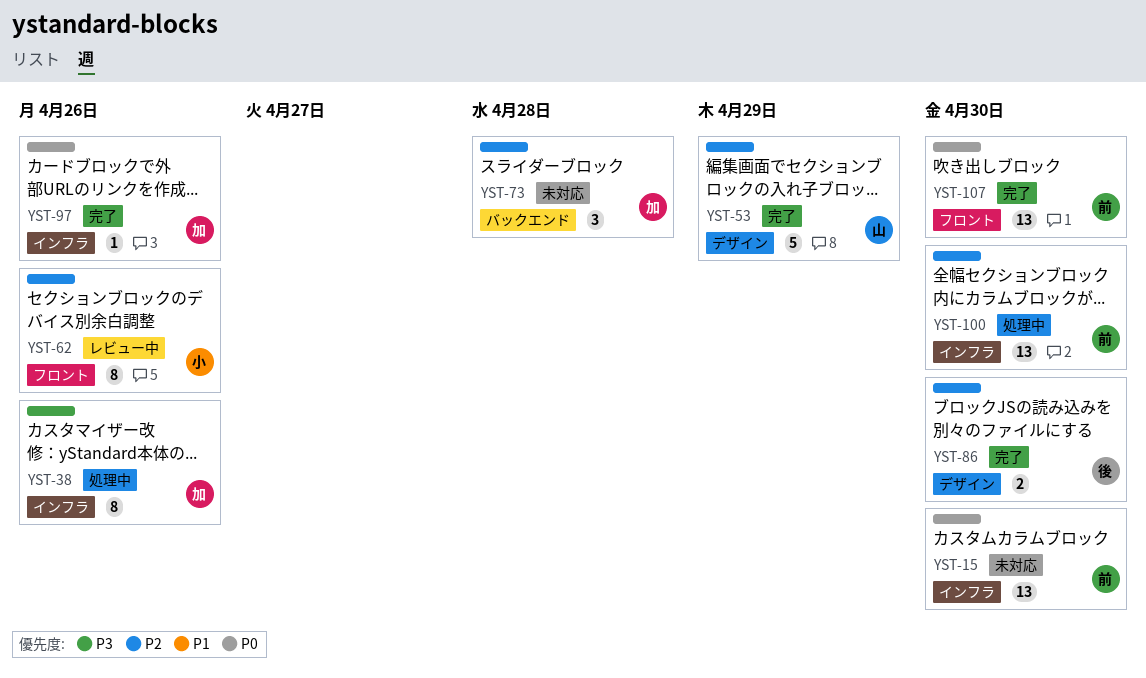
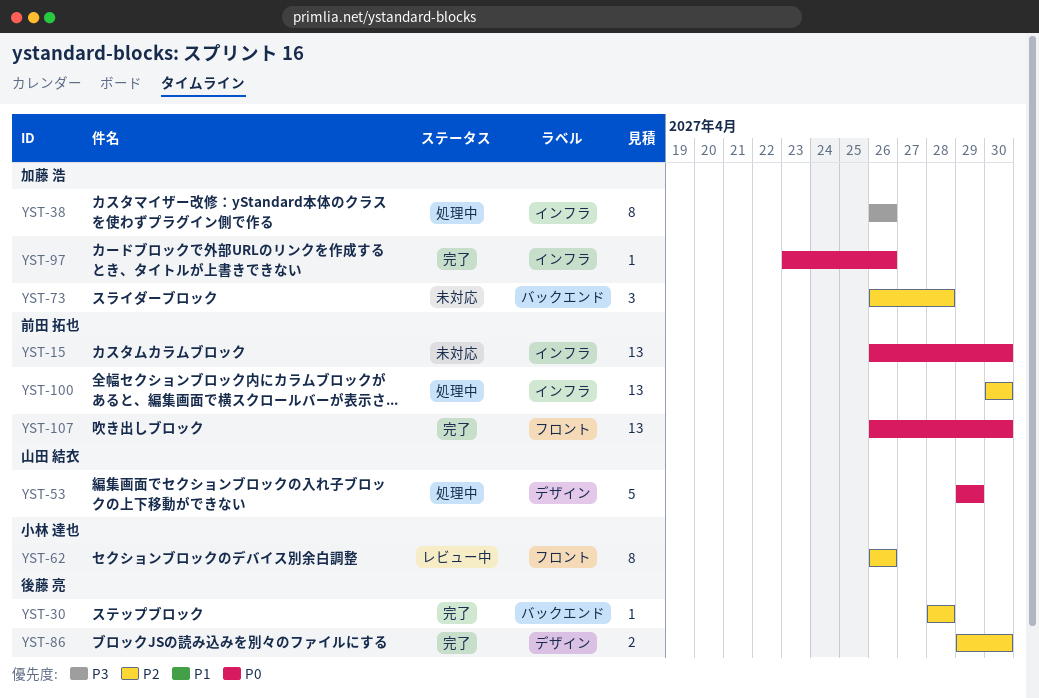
YST-30: none -> present
YST-53, status: 完了 -> 処理中
YST-53, priority: P2 -> P0

